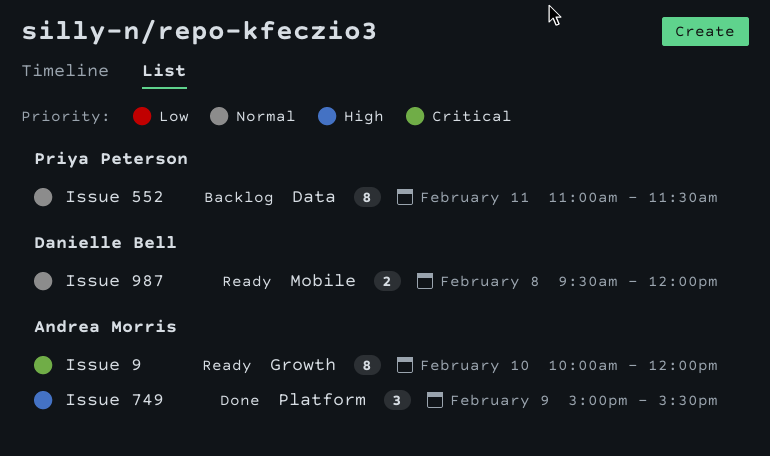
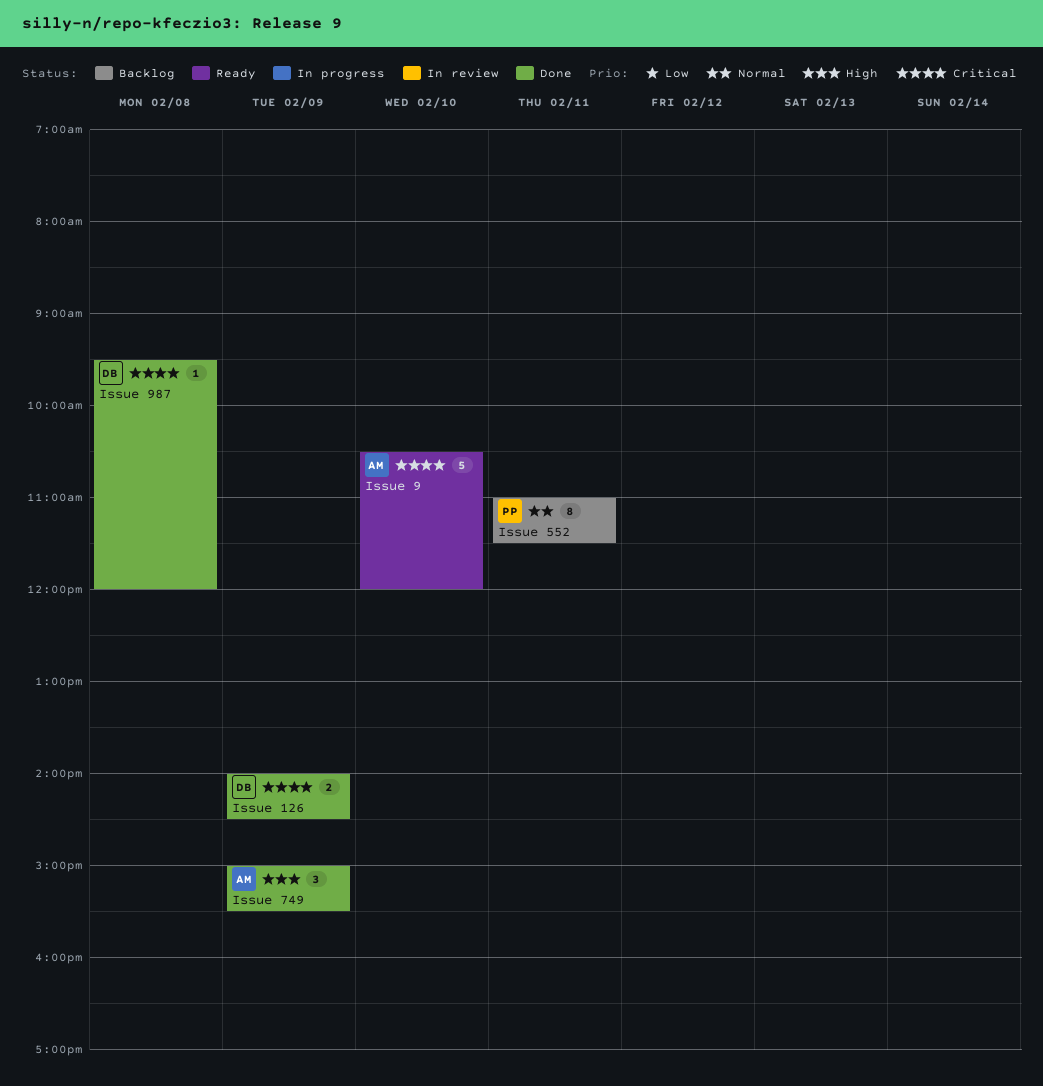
Issue 126: none -> present
Issue 9, estimate: 8 -> 5
Issue 9, begins: 10:00 -> 10:30
Issue 987, status: Ready -> Done
Issue 987, priority: Normal -> Critical
Issue 987, estimate: 2 -> 1

